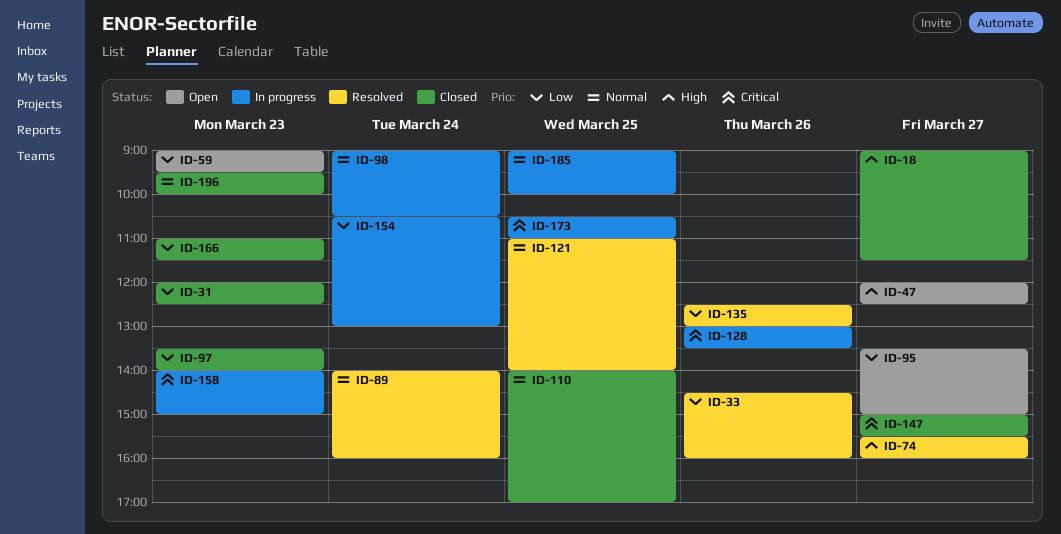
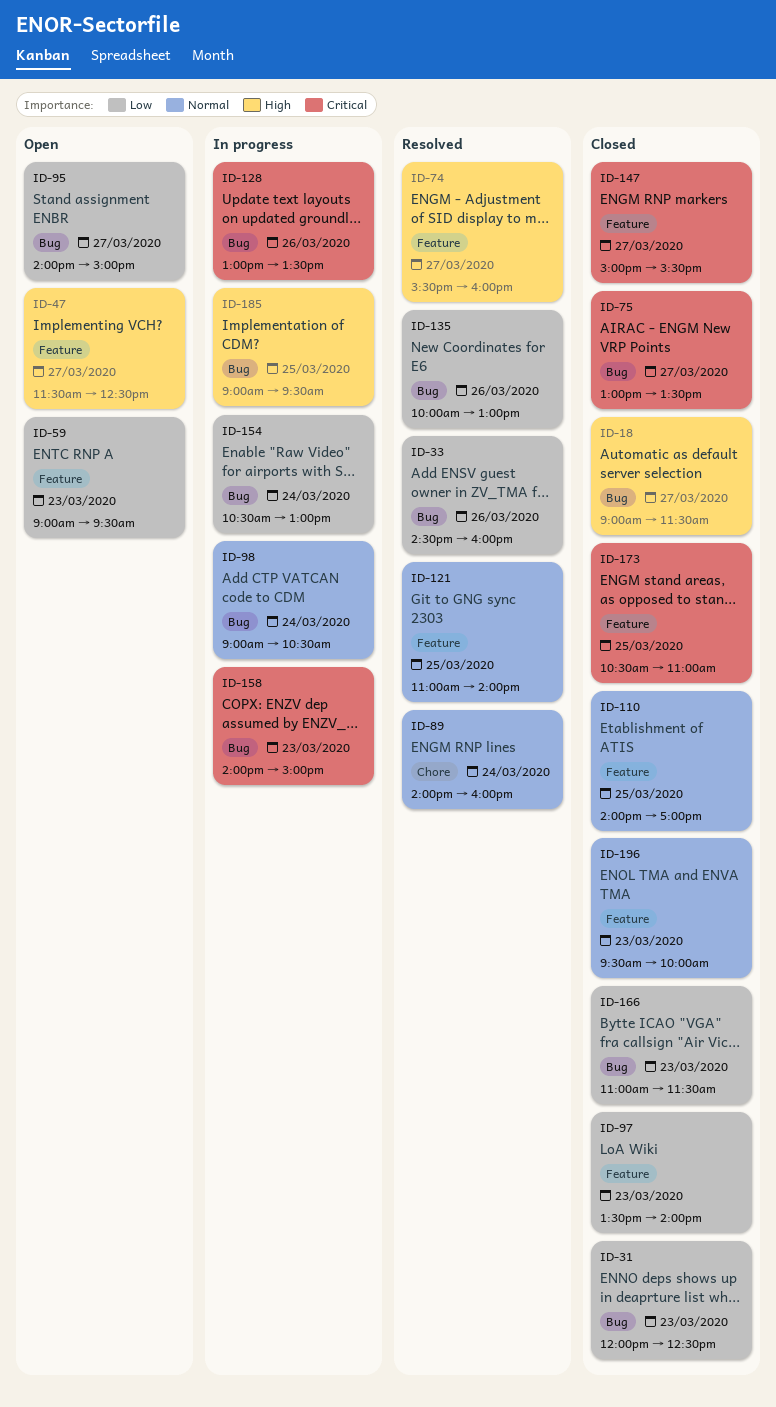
ID-47, begins: 12:00 -> 11:30
ID-75: none -> present
ID-95, begins: 13:30 -> 14:00
ID-135, begins: 12:30 -> 10:00
ID-173, status: In progress -> Closed
ID-185, priority: Normal -> High
ID-185, ends: 10:00 -> 09:30

